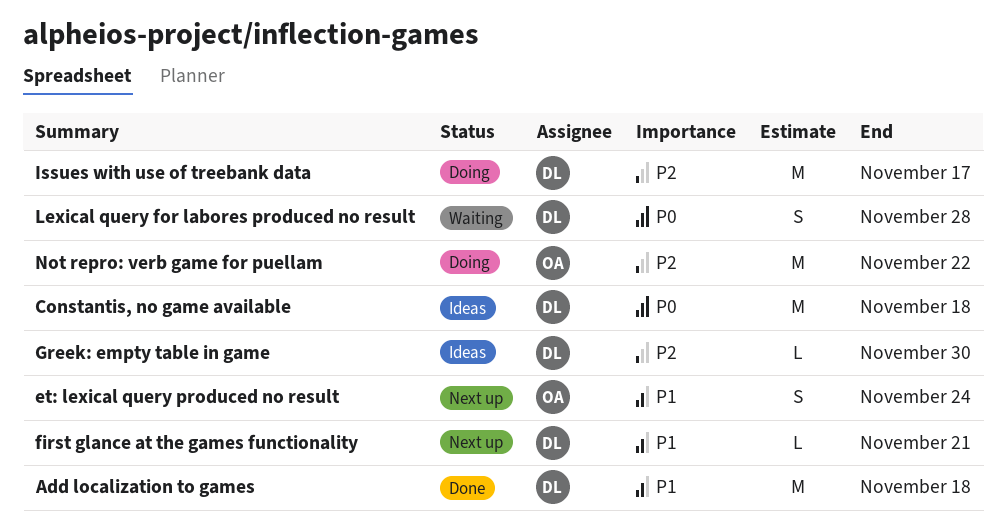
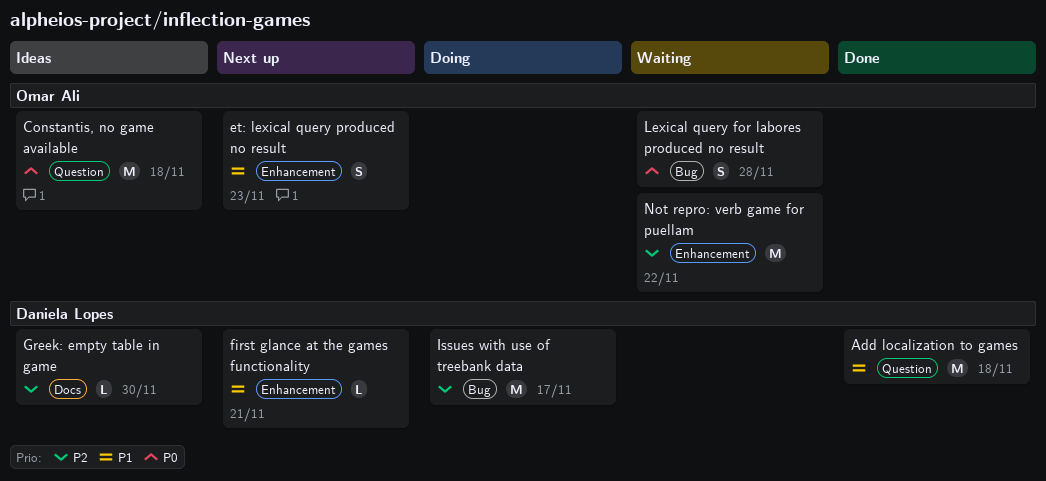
Constantis, no game available, owner: Daniela Lopes -> Omar Ali
et: lexical query produced no result, due: Nov 24 -> Nov 23
Lexical query for labores produced no result, owner: Daniela Lopes -> Omar Ali
Not repro: verb game for puellam, status: Doing -> Waiting

